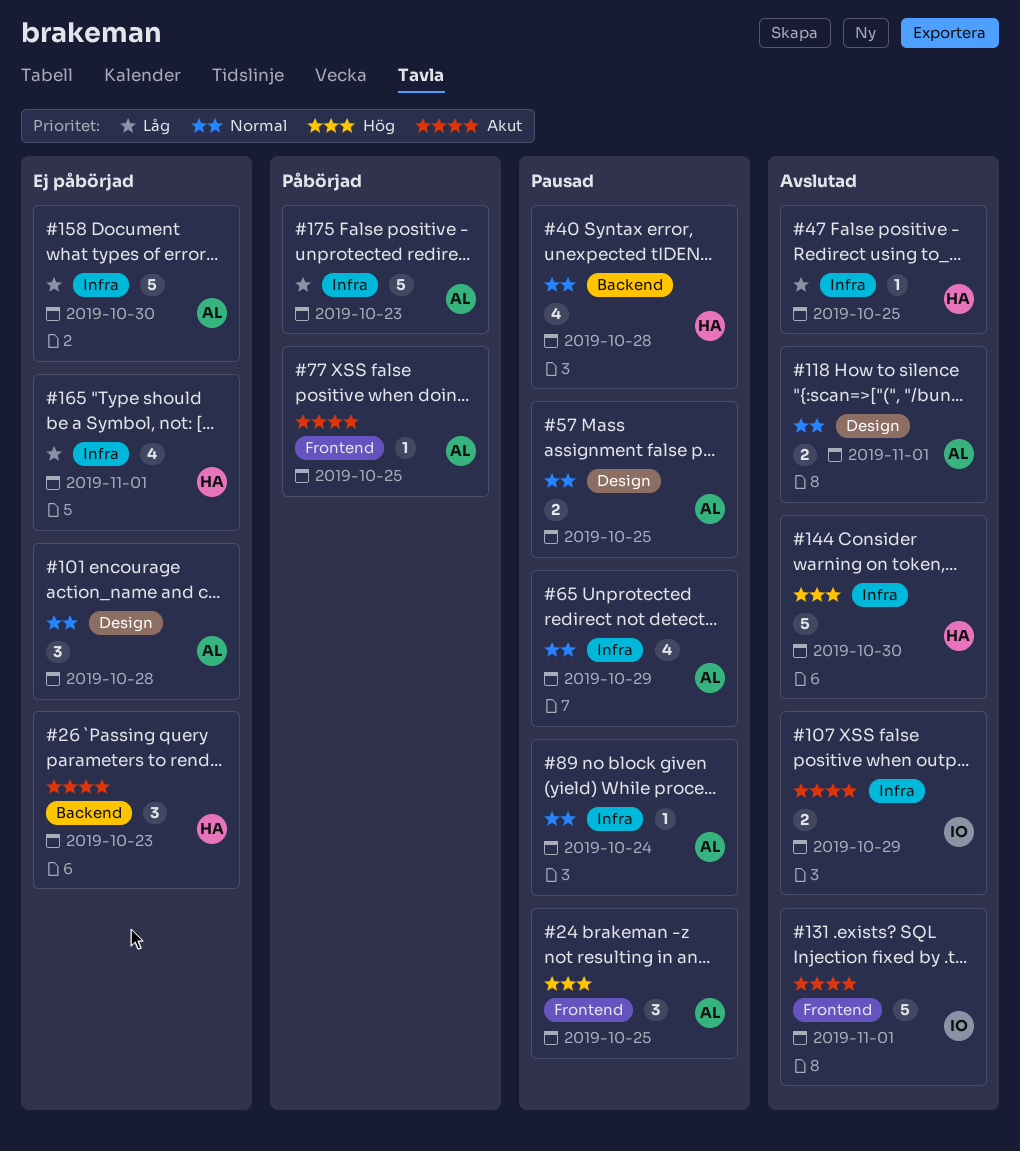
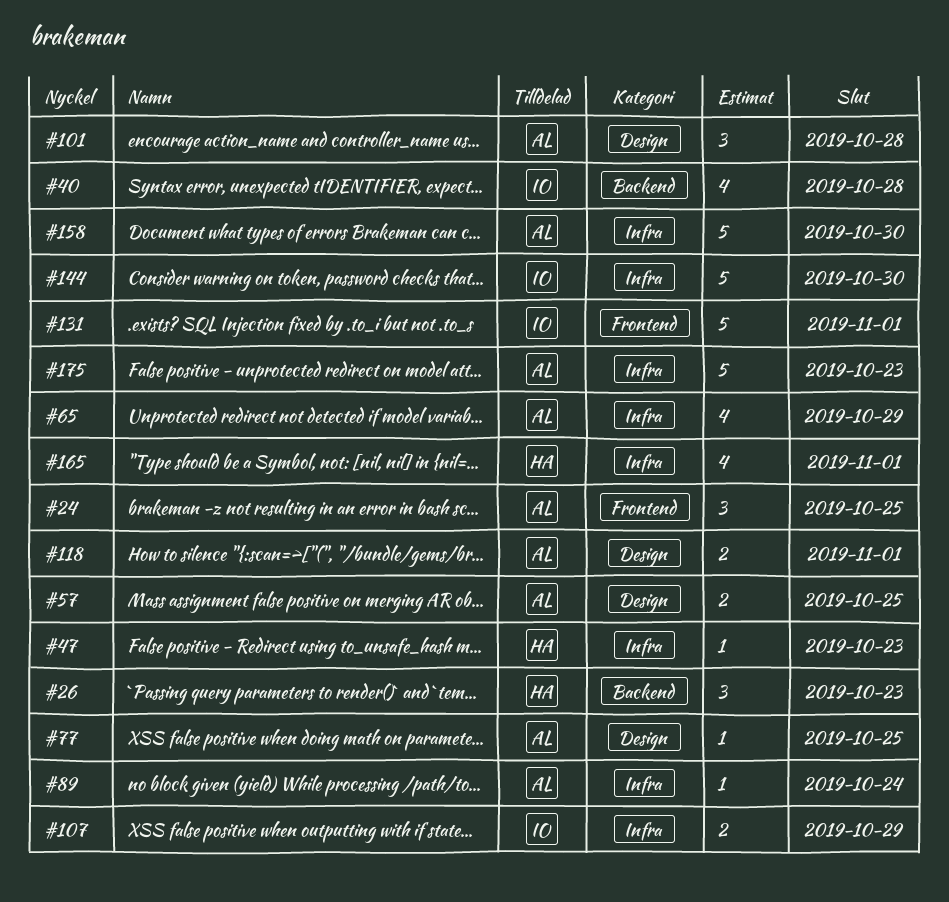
#40, owner: HA -> IO
#47, due: Oct 25 -> Oct 23
#77, label: Frontend -> Design
#144, owner: HA -> IO

